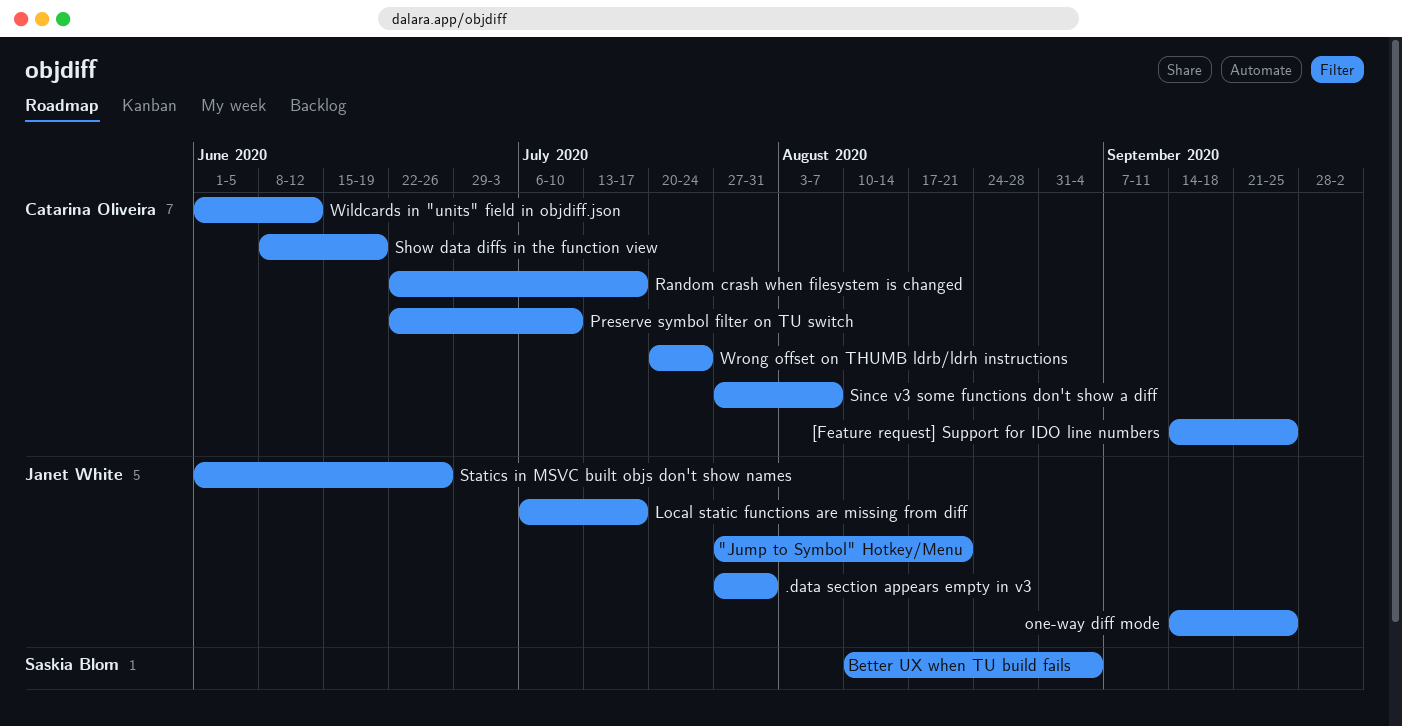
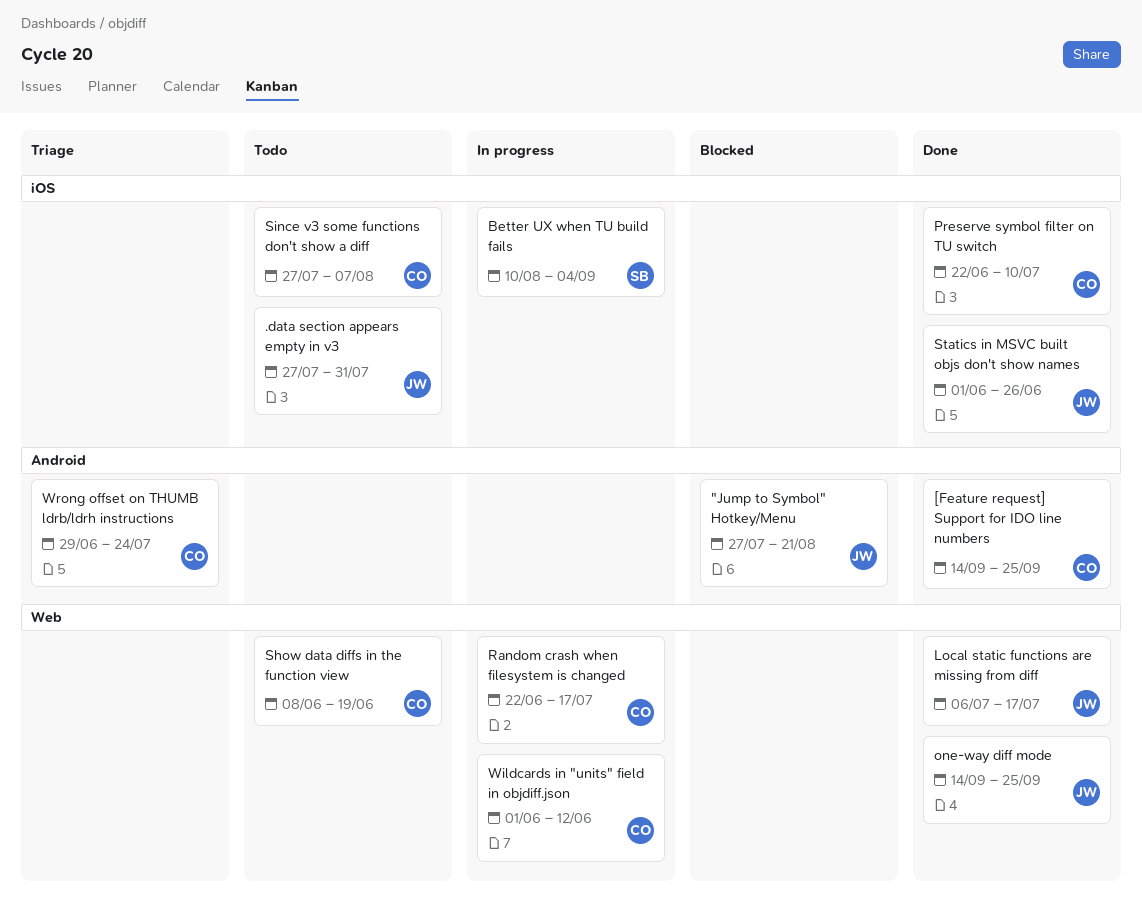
Wrong offset on THUMB ldrb/ldrh instructions, start: Jul 20 -> Jun 29

